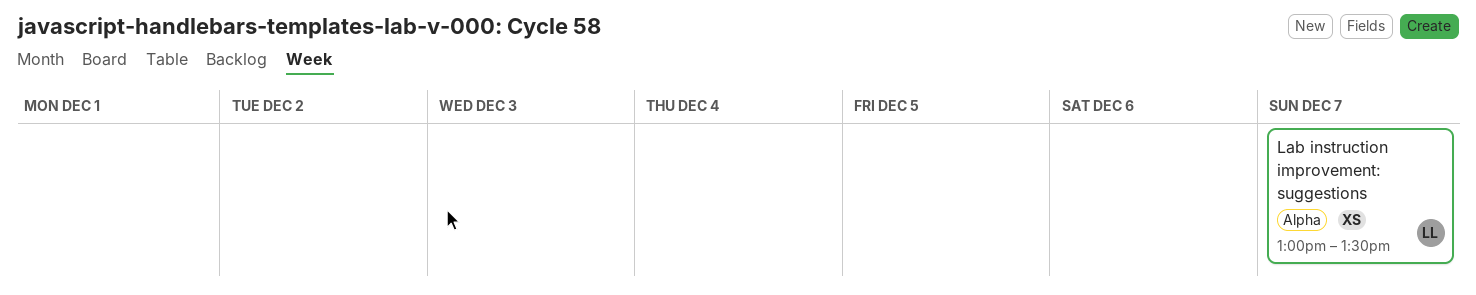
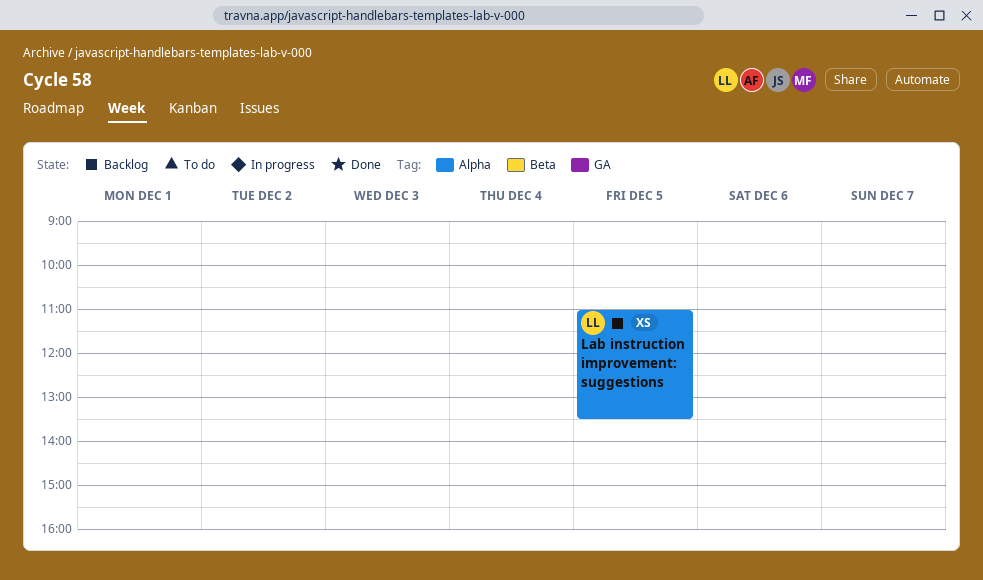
Lab instruction improvement: suggestions, day: Dec 7 -> Dec 5
Lab instruction improvement: suggestions, begins: 13:00 -> 11:00

